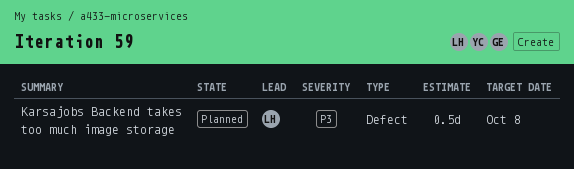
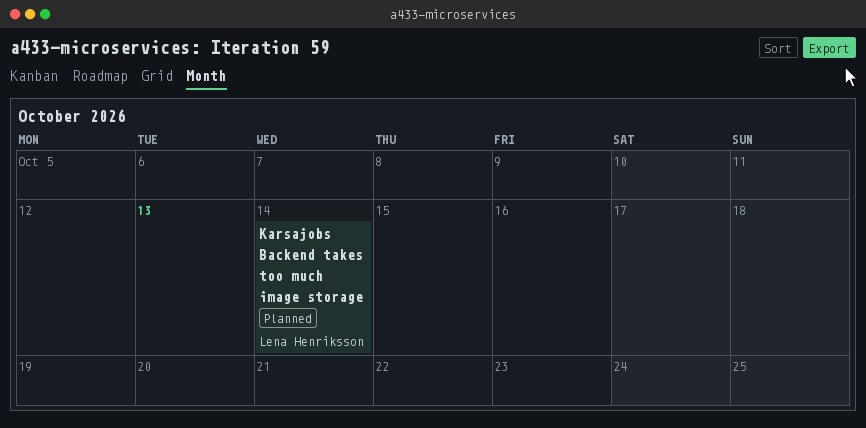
Karsajobs Backend takes too much image storage, due: Oct 8 -> Oct 14

